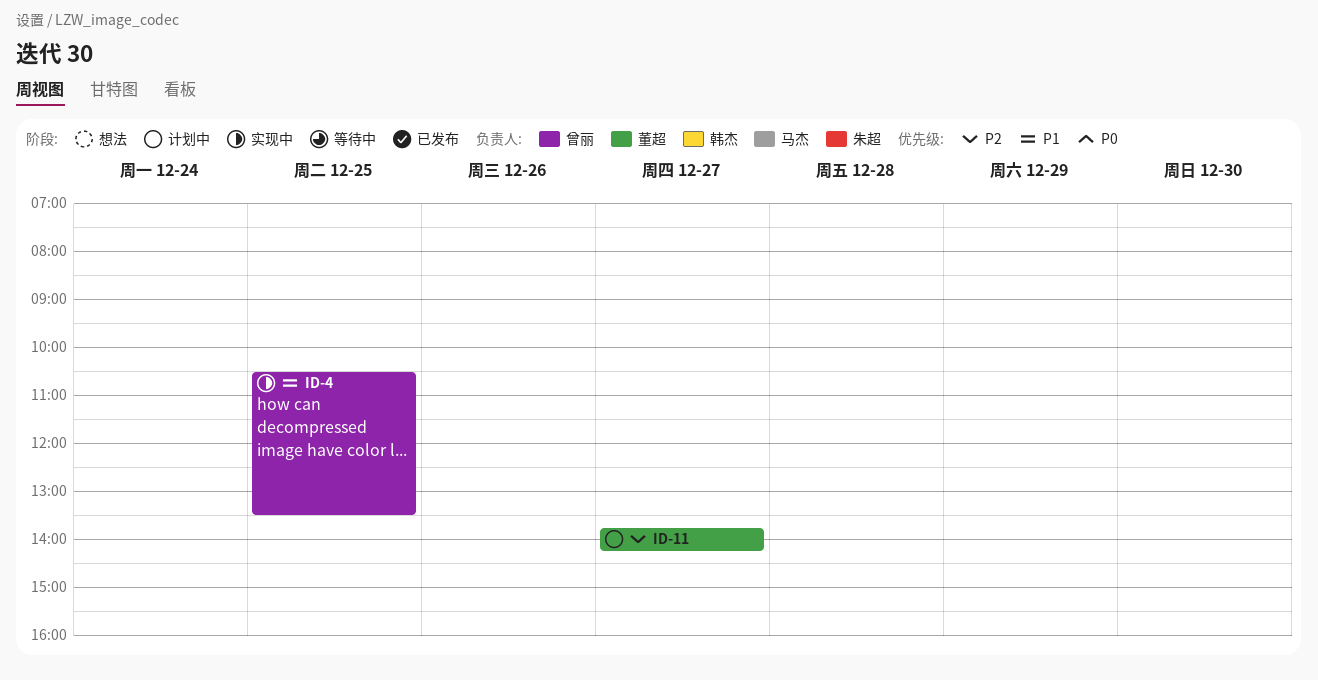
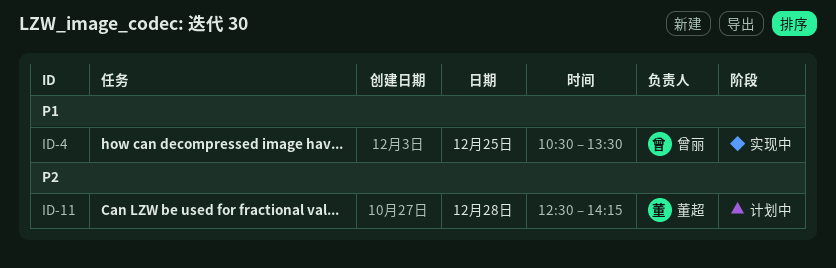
ID-11, day: Dec 27 -> Dec 28
ID-11, begins: 13:45 -> 12:30

